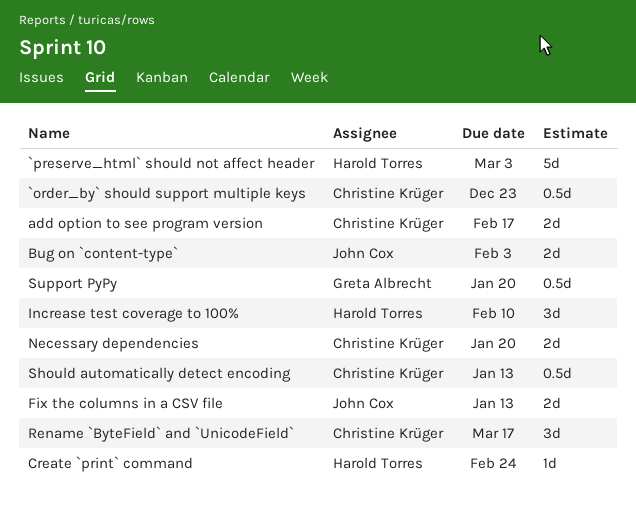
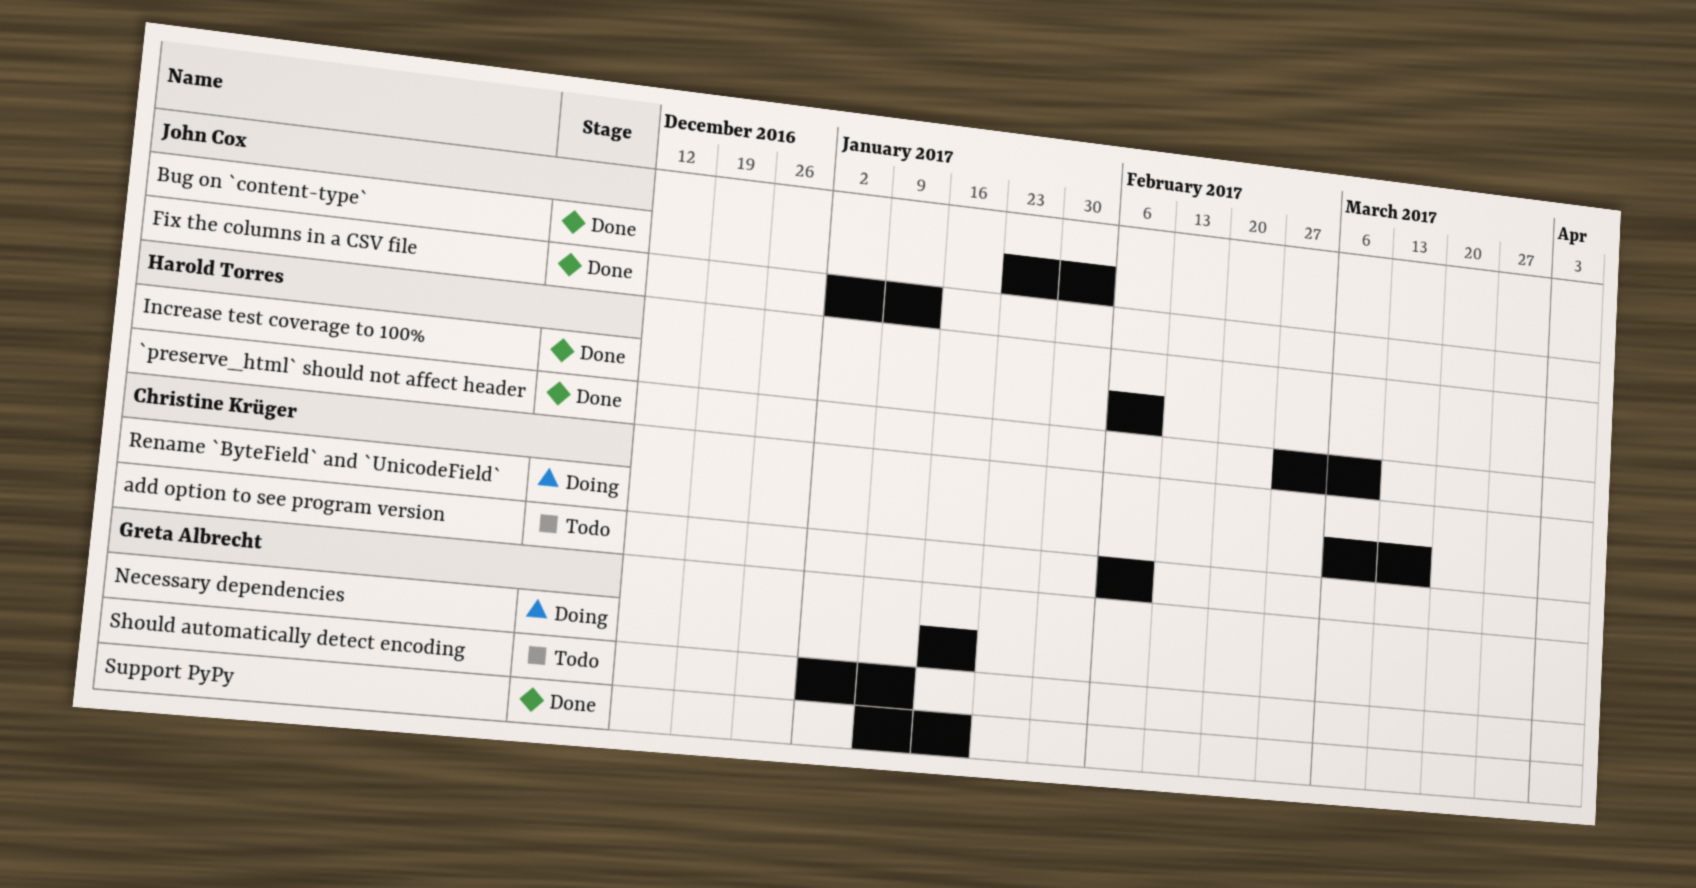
`order_by` should support multiple keys: present -> none
`preserve_html` should not affect header, due: Mar 3 -> Mar 10
add option to see program version, due: Feb 17 -> Feb 10
Create `print` command: present -> none
Necessary dependencies, owner: Christine Krüger -> Greta Albrecht
Should automatically detect encoding, owner: Christine Krüger -> Greta Albrecht

